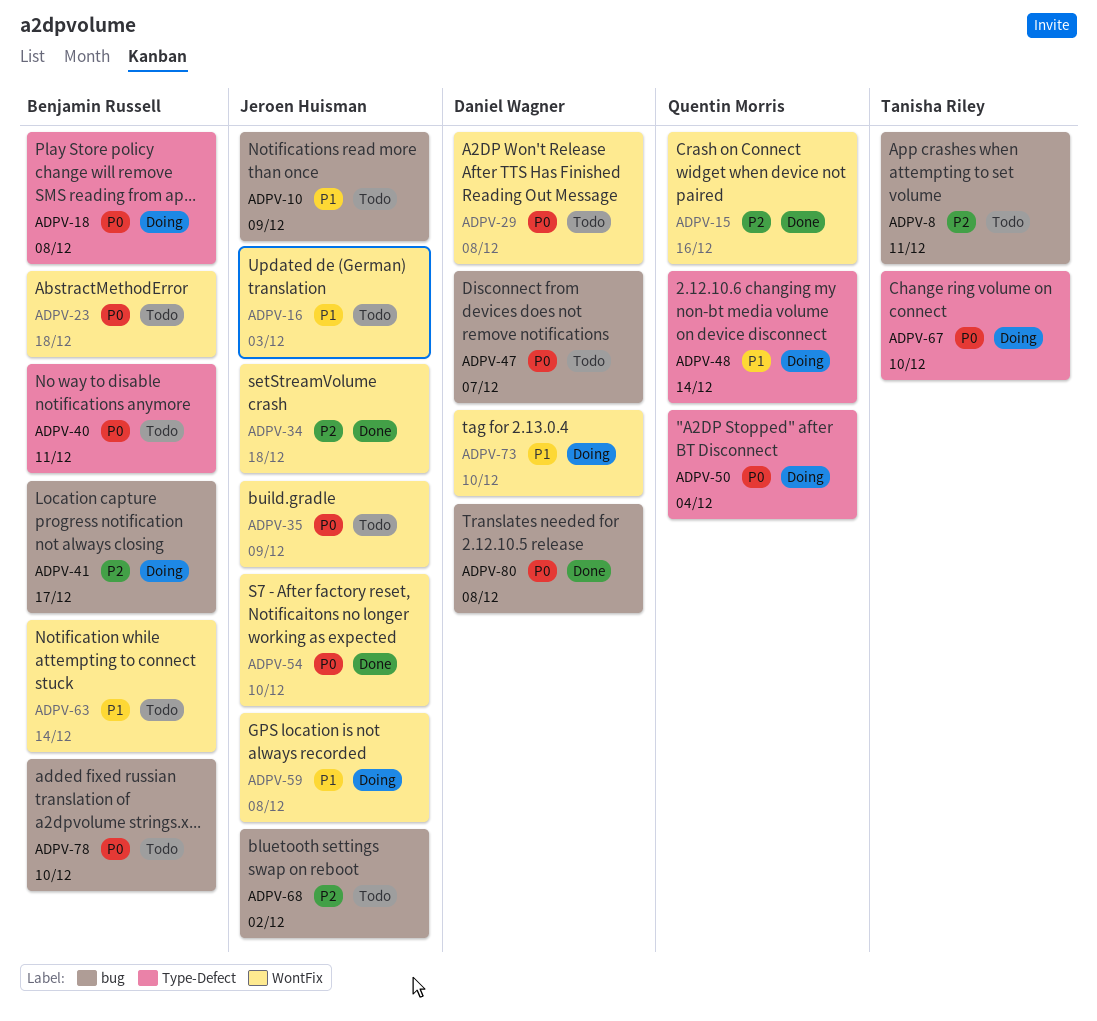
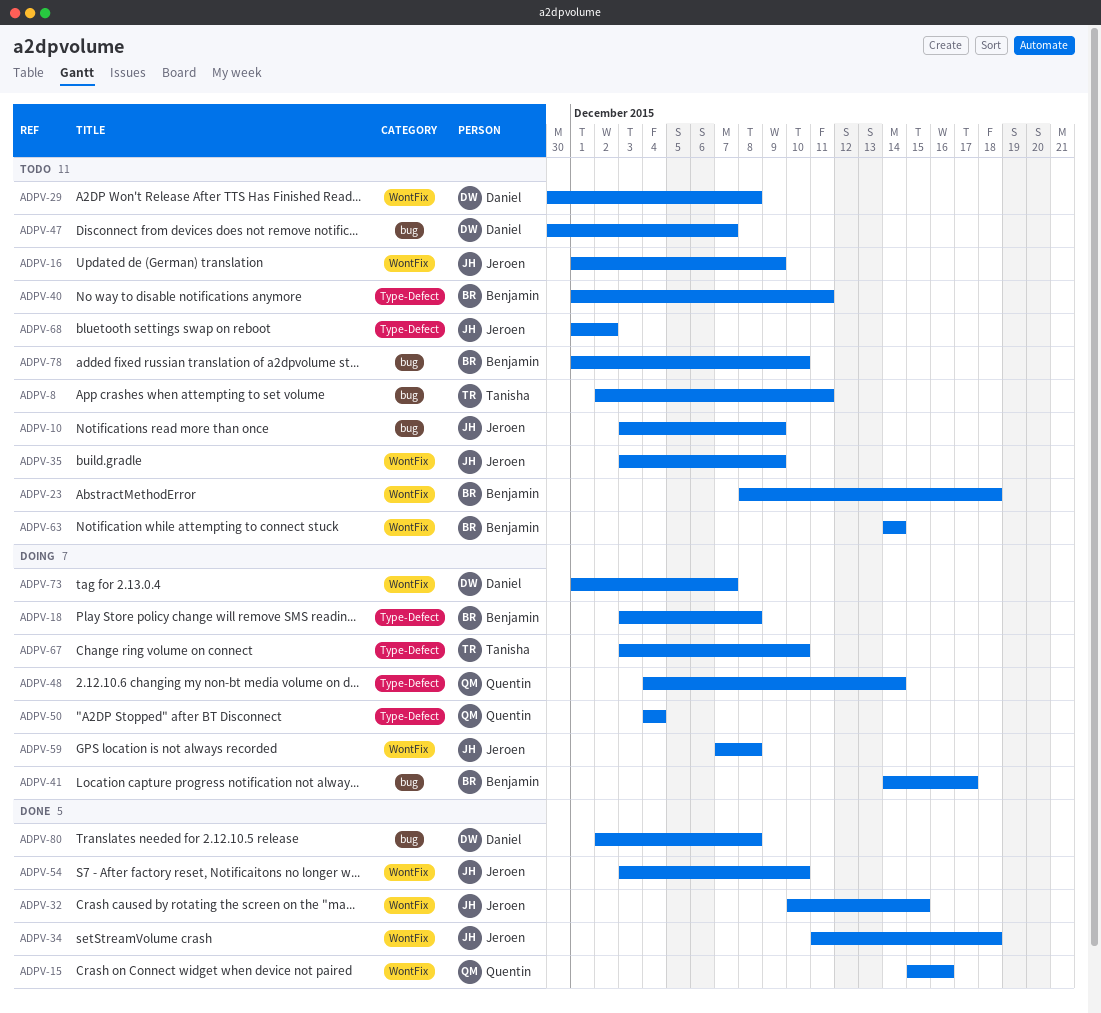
ADPV-16, due: Dec 3 -> Dec 9
ADPV-32: none -> present
ADPV-68, label: bug -> Type-Defect
ADPV-73, due: Dec 10 -> Dec 7

